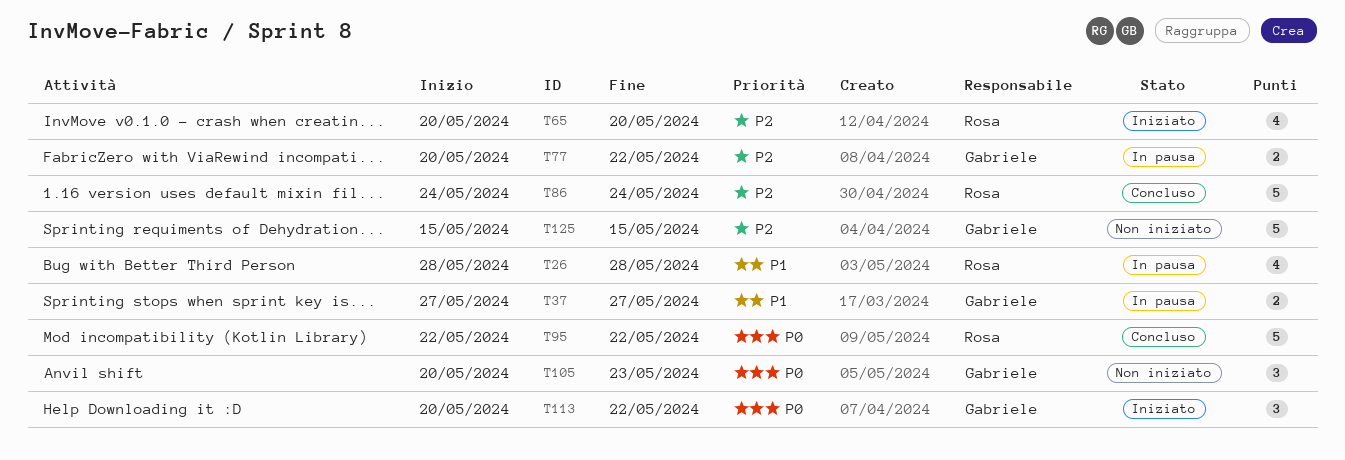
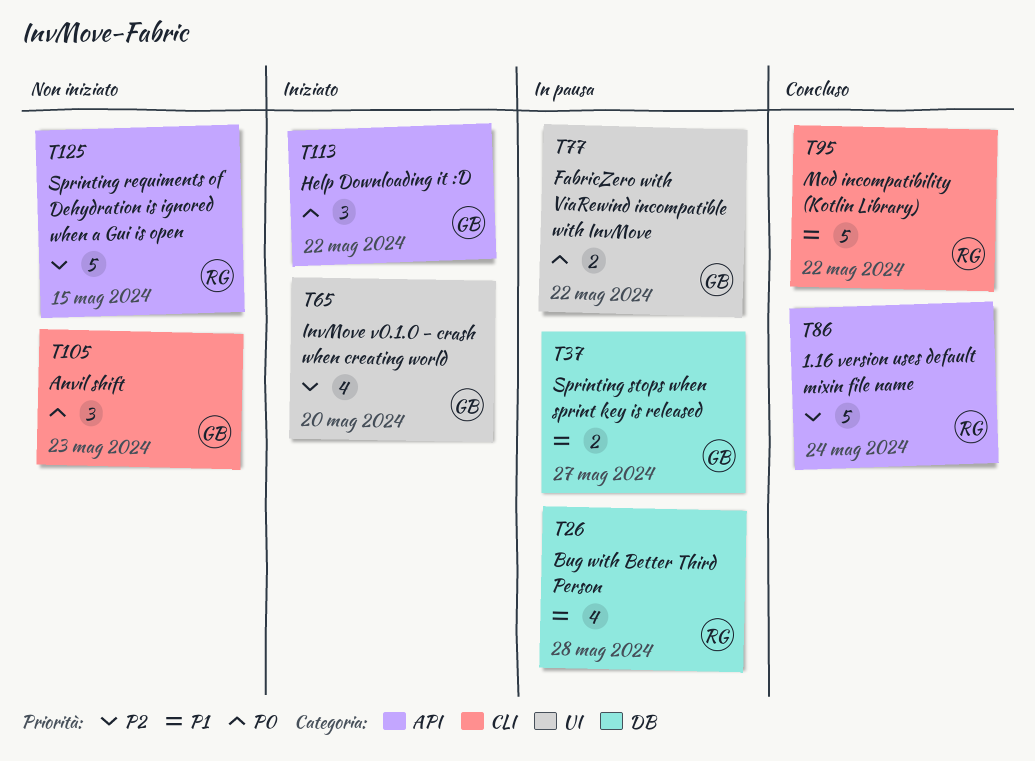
T65, owner: Rosa -> Gabriele
T77, priority: P2 -> P0
T95, priority: P0 -> P1
T125, owner: Gabriele -> Rosa

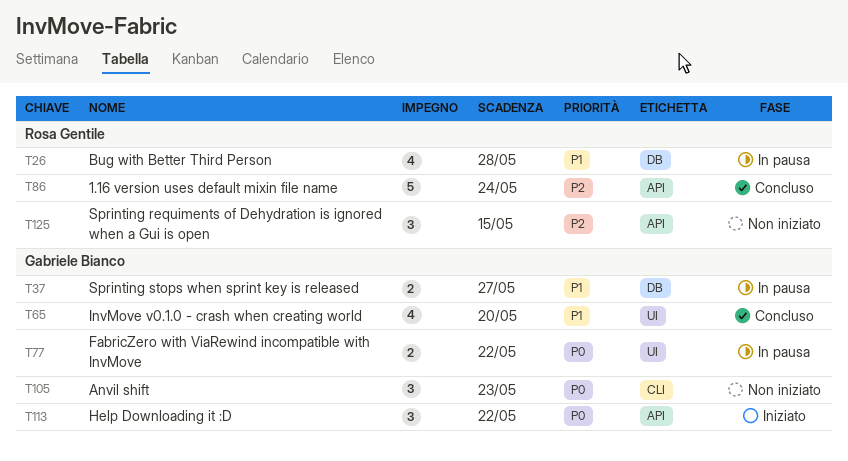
T65, status: Iniziato -> Concluso
T65, priority: P2 -> P1
T95: present -> none
T125, estimate: 5 -> 3

